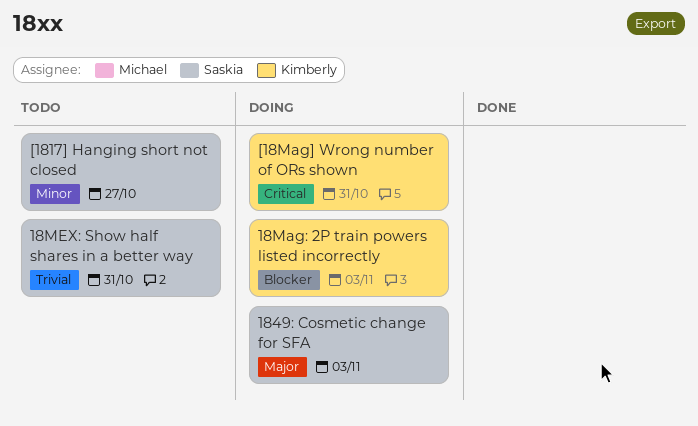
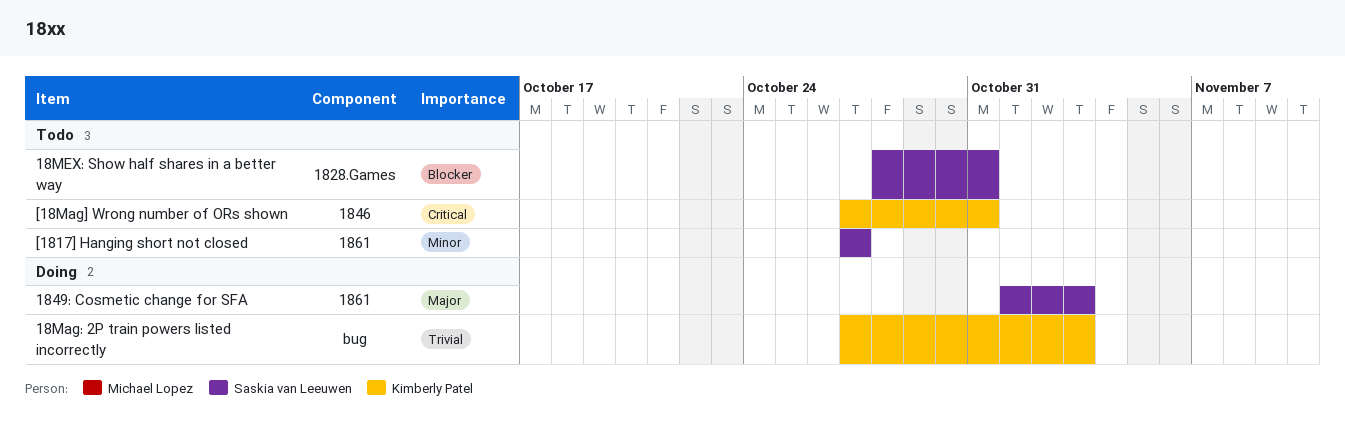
18Mag: 2P train powers listed incorrectly, priority: Blocker -> Trivial
18MEX: Show half shares in a better way, priority: Trivial -> Blocker
[18Mag] Wrong number of ORs shown, status: Doing -> Todo

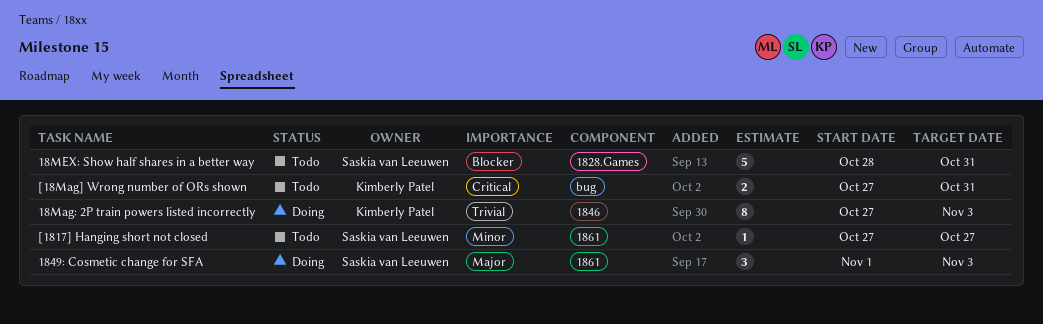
18Mag: 2P train powers listed incorrectly, label: bug -> 1846
[18Mag] Wrong number of ORs shown, label: 1846 -> bug

